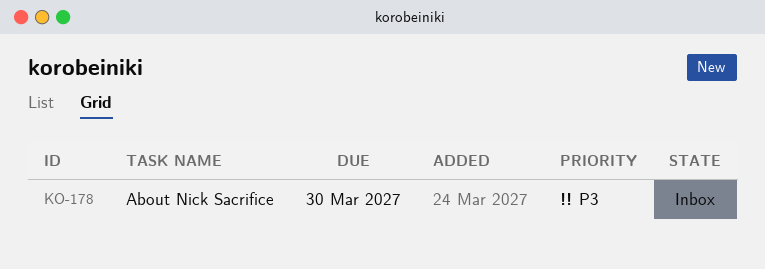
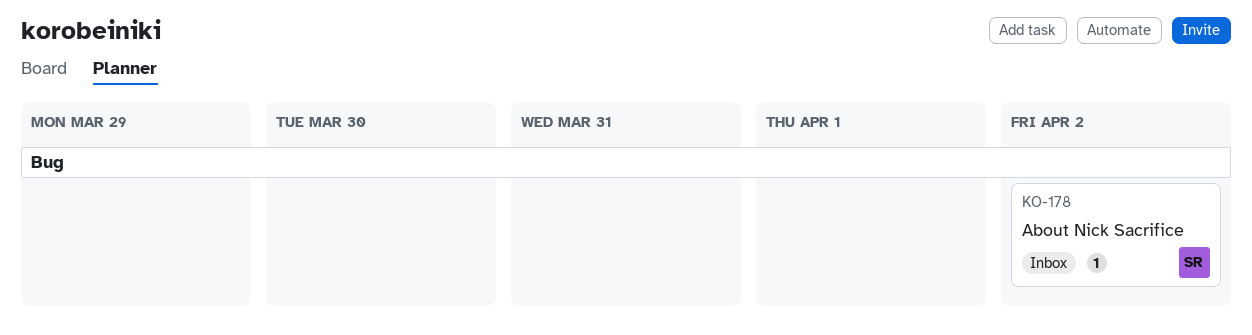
KO-178, due: Mar 30 -> Apr 2

